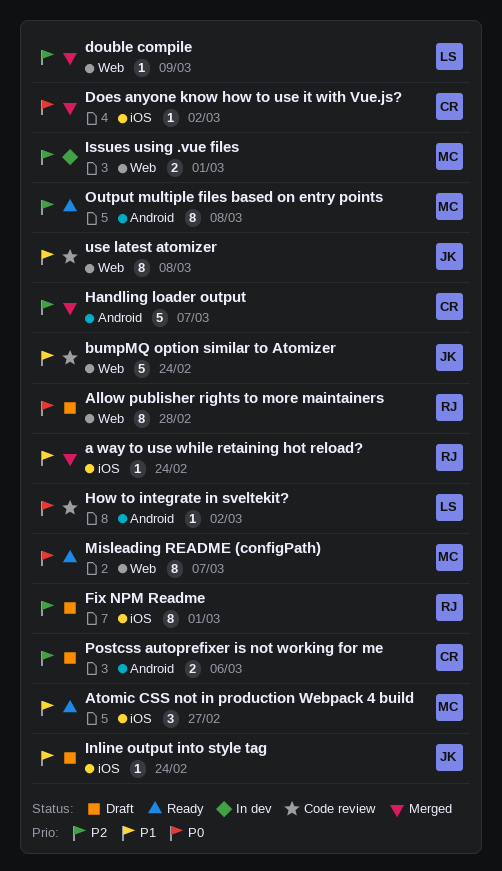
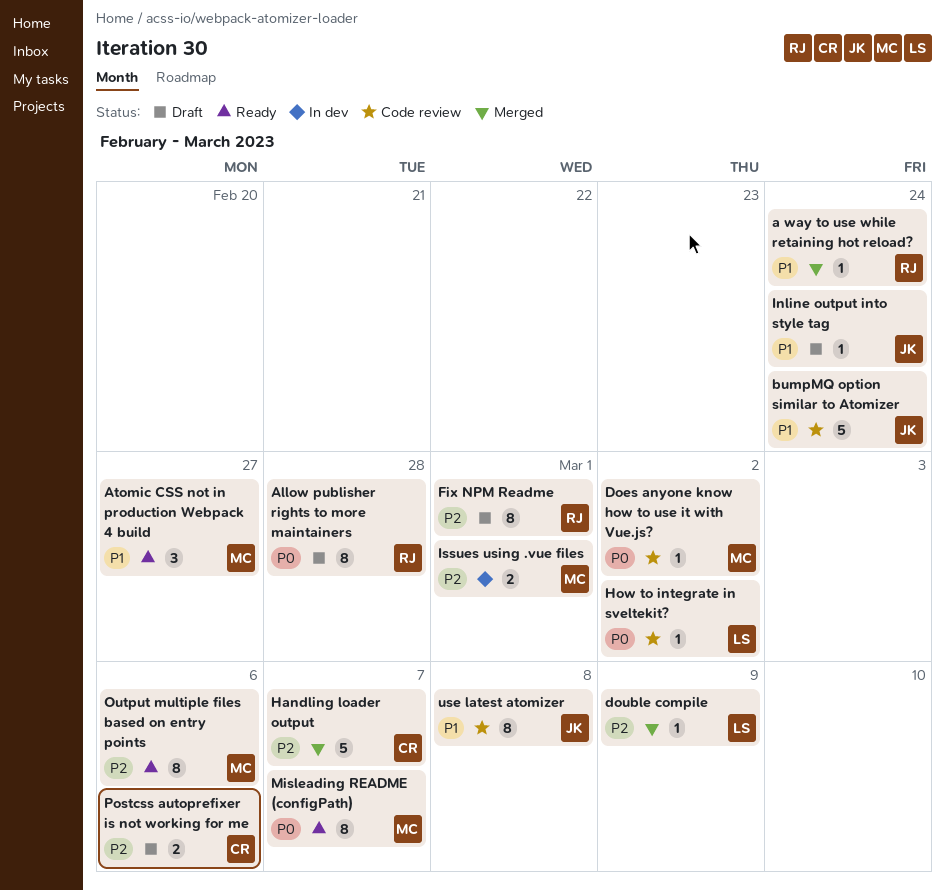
Does anyone know how to use it with Vue.js?, status: Merged -> Code review
Does anyone know how to use it with Vue.js?, owner: CR -> MC
Output multiple files based on entry points, due: Mar 8 -> Mar 6

